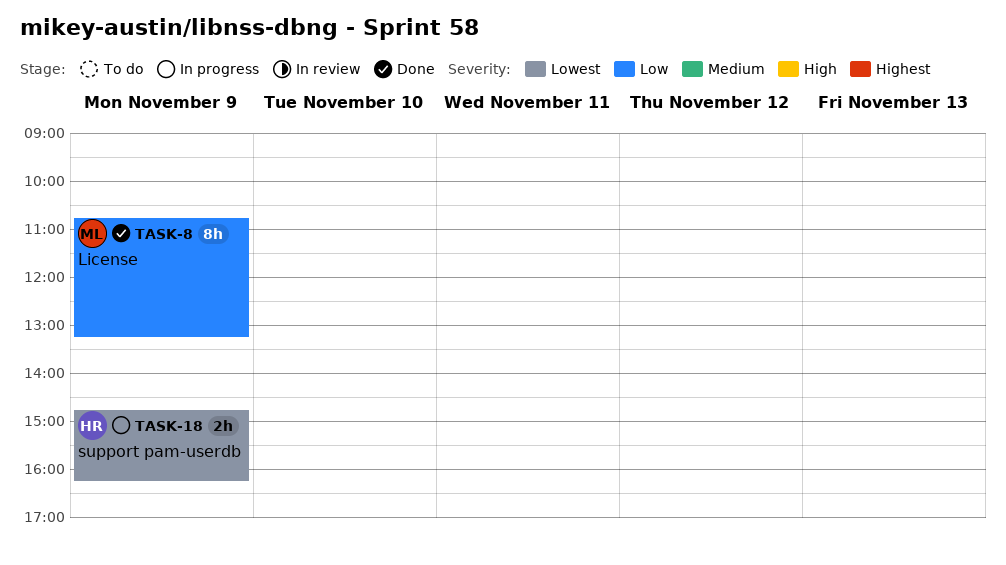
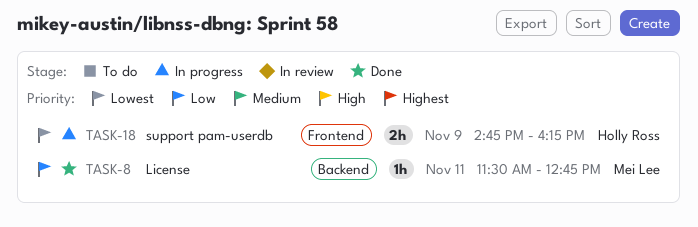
TASK-8, estimate: 8h -> 1h
TASK-8, day: Nov 9 -> Nov 11
TASK-8, begins: 10:45 -> 11:30
TASK-8, ends: 13:15 -> 12:45

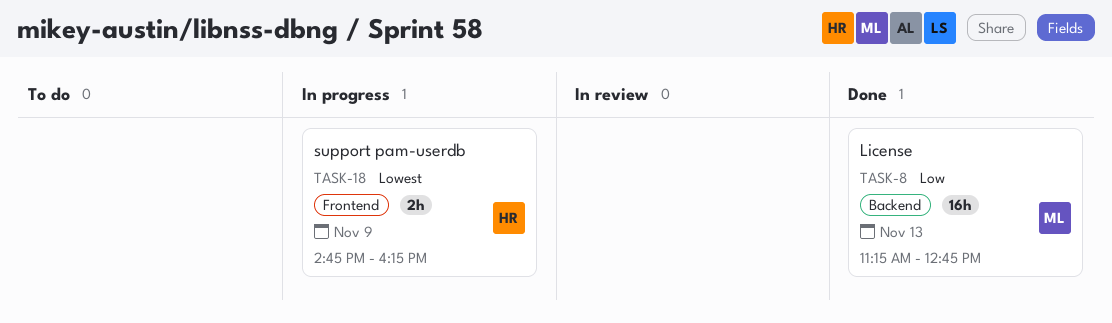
TASK-8, estimate: 1h -> 16h
TASK-8, day: Nov 11 -> Nov 13
TASK-8, begins: 11:30 -> 11:15

